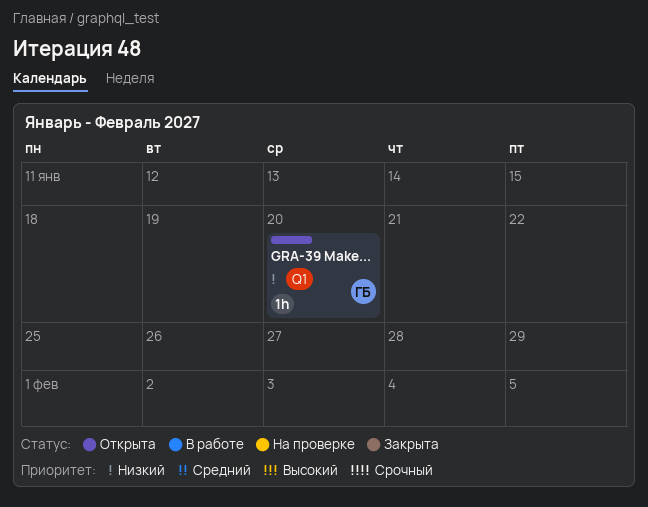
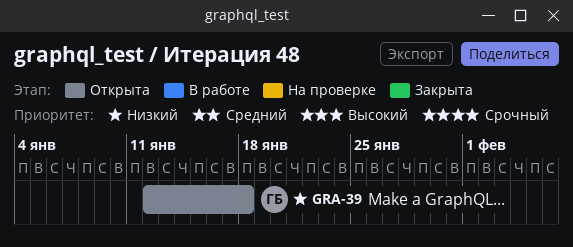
GRA-39, due: Jan 20 -> Jan 18

